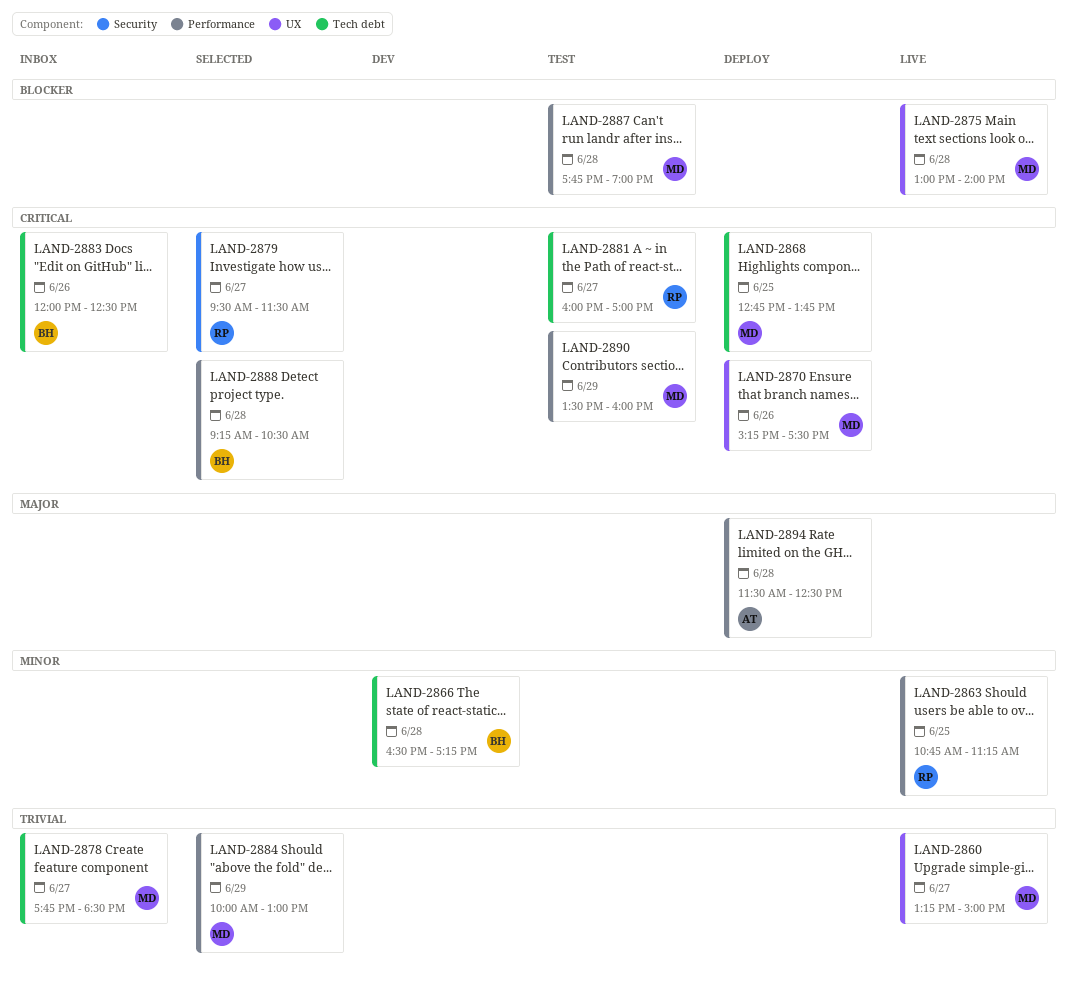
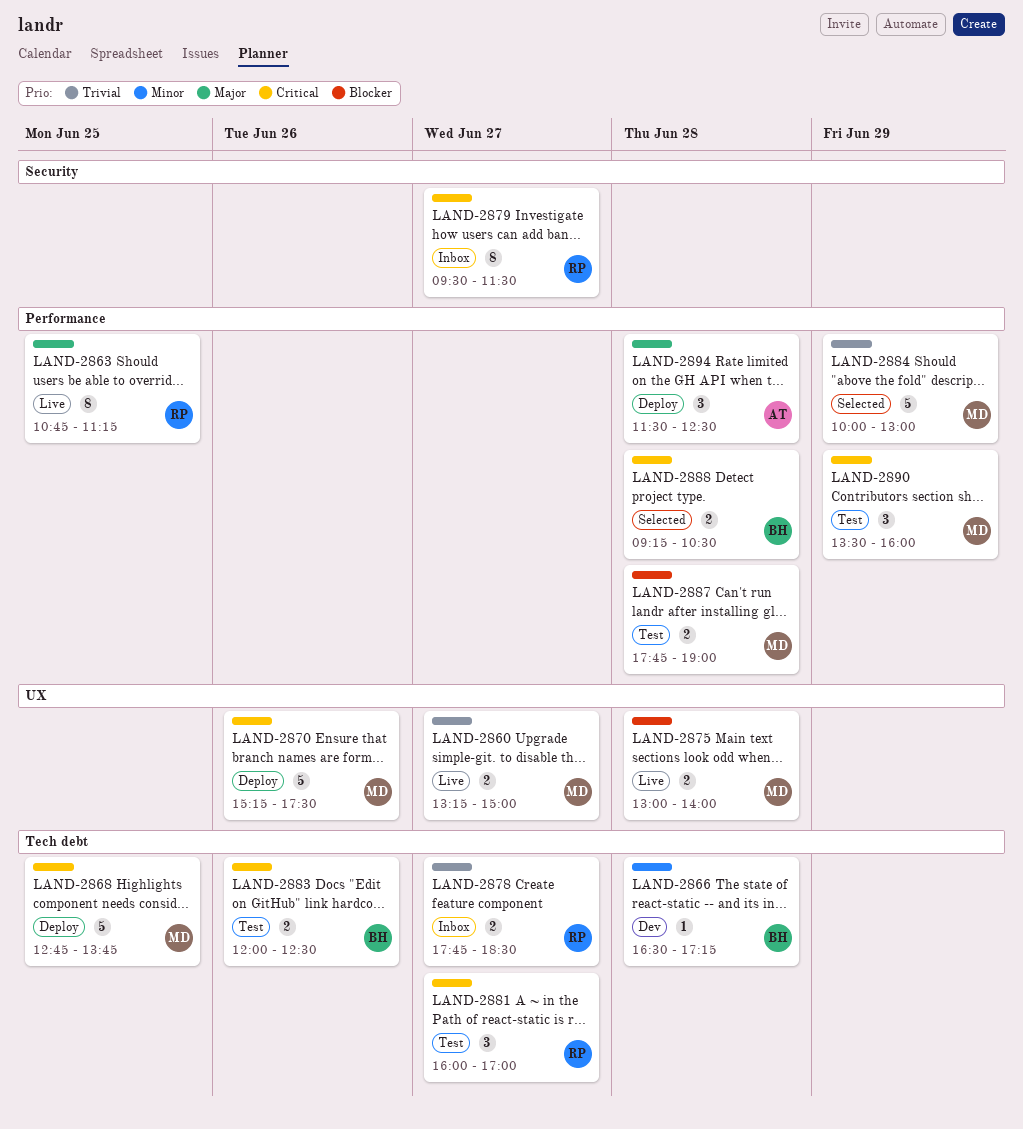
LAND-2863, priority: Minor -> Major
LAND-2878, owner: MD -> RP
LAND-2879, status: Selected -> Inbox
LAND-2883, status: Inbox -> Test

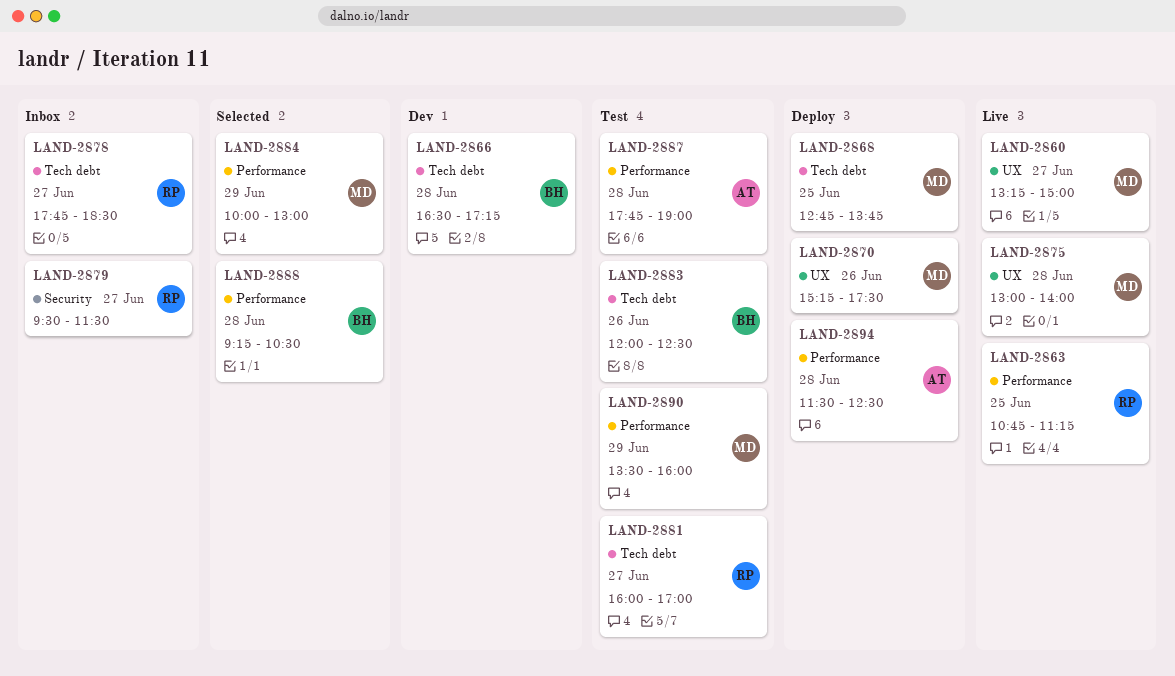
LAND-2887, owner: MD -> AT

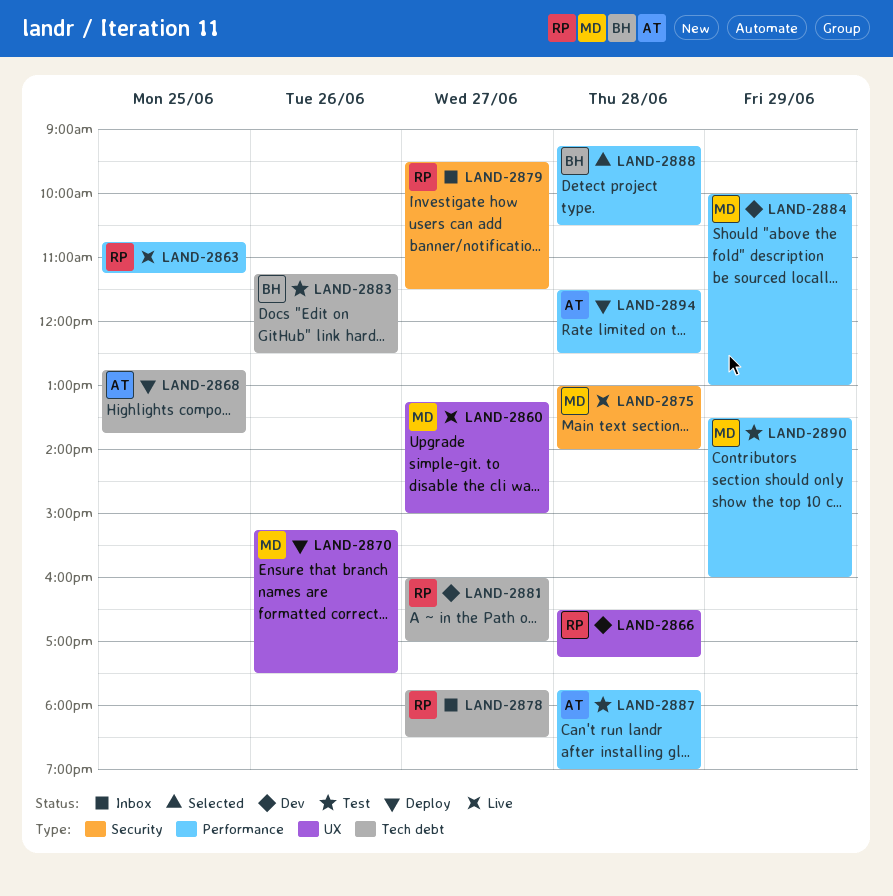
LAND-2866, owner: BH -> RP
LAND-2866, label: Tech debt -> UX
LAND-2868, owner: MD -> AT
LAND-2875, label: UX -> Security
LAND-2881, status: Test -> Dev
LAND-2883, begins: 12:00 -> 11:15
LAND-2884, status: Selected -> Dev

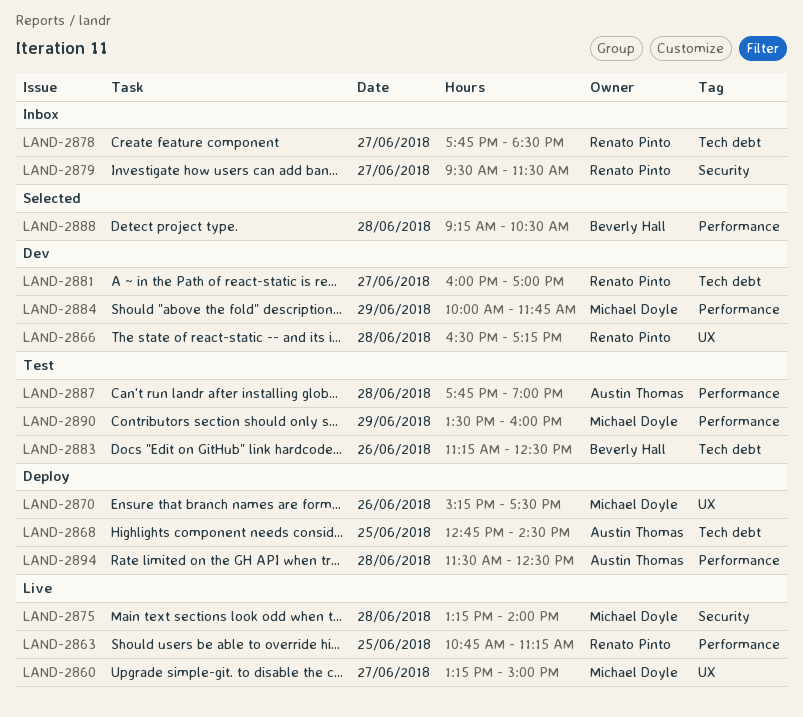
LAND-2868, ends: 13:45 -> 14:30
LAND-2875, begins: 13:00 -> 13:15
LAND-2884, ends: 13:00 -> 11:45

